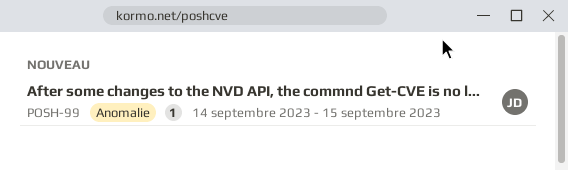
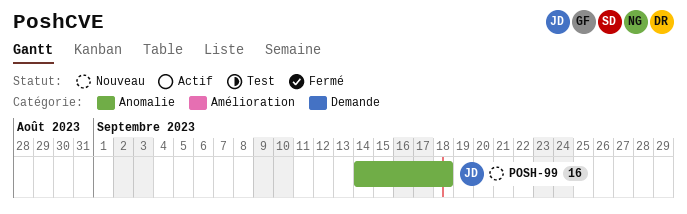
POSH-99, estimate: 1 -> 16
POSH-99, due: Sep 15 -> Sep 18

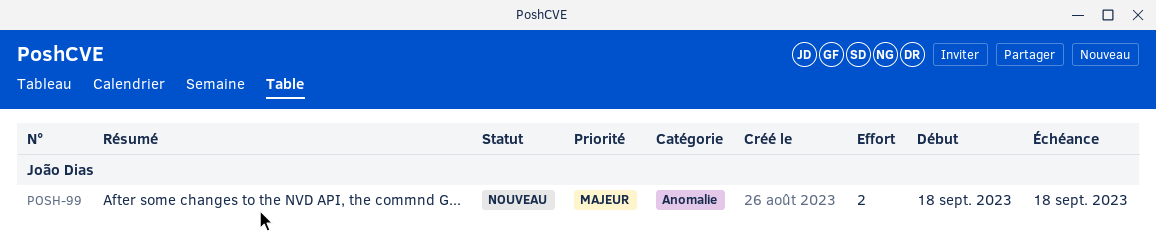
POSH-99, estimate: 16 -> 2
POSH-99, start: Sep 14 -> Sep 18

